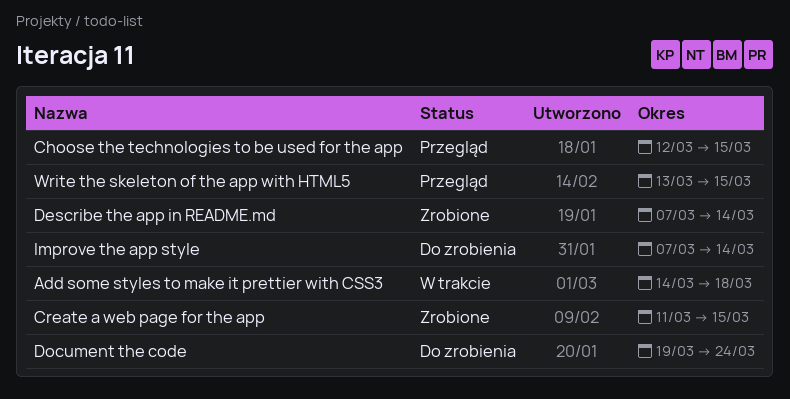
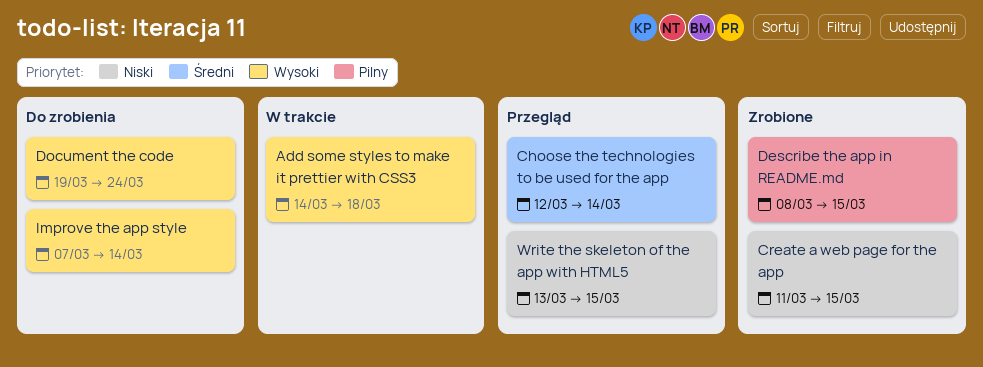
Choose the technologies to be used for the app, due: Mar 15 -> Mar 14
Describe the app in README.md, start: Mar 7 -> Mar 8
Describe the app in README.md, due: Mar 14 -> Mar 15

